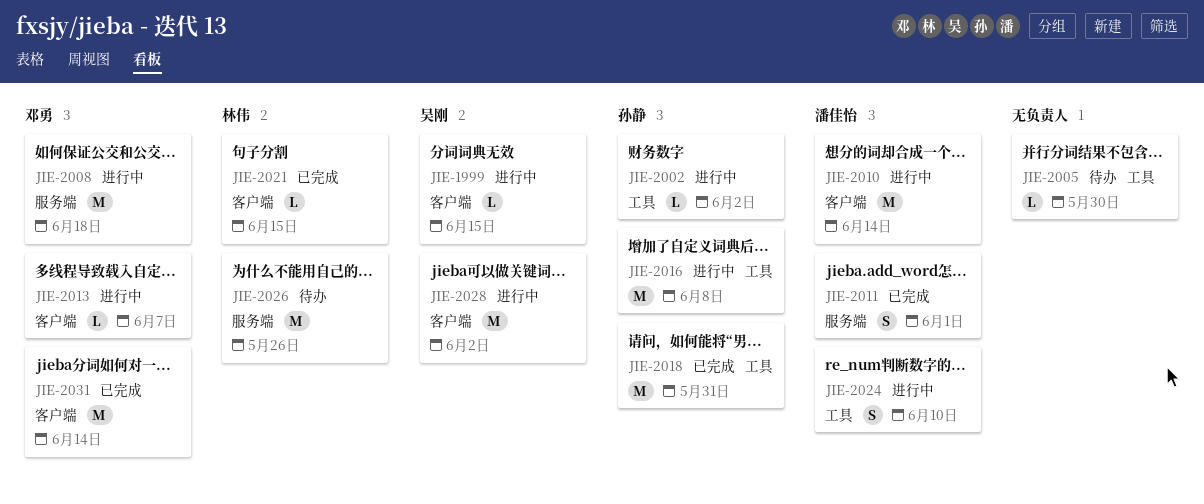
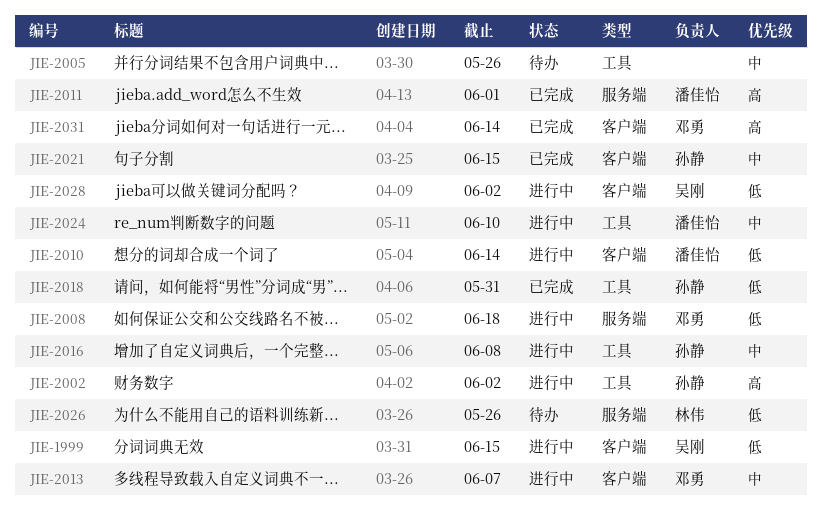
JIE-2005, due: May 30 -> May 26
JIE-2021, owner: 林伟 -> 孙静

